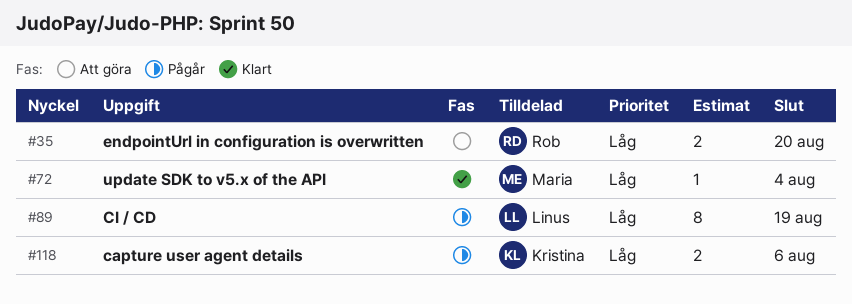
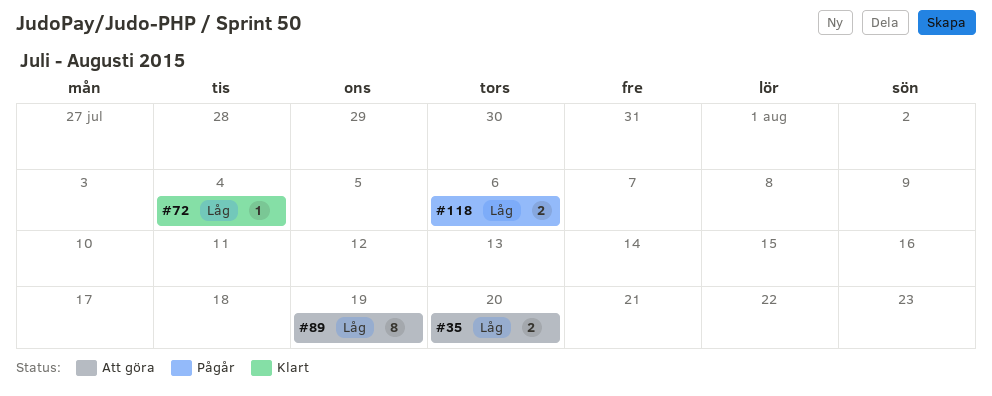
#89, status: Pågår -> Att göra

